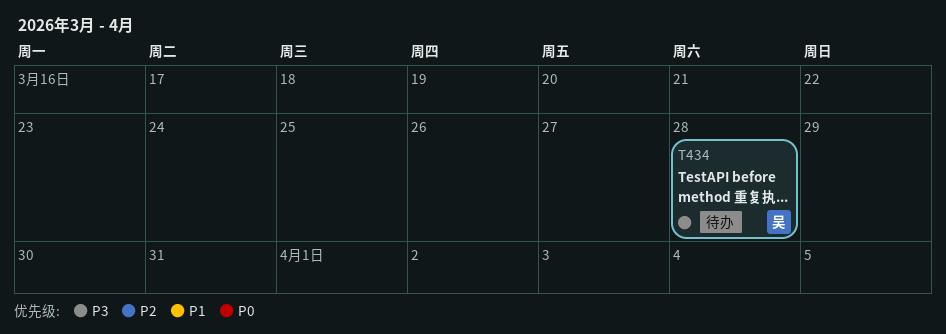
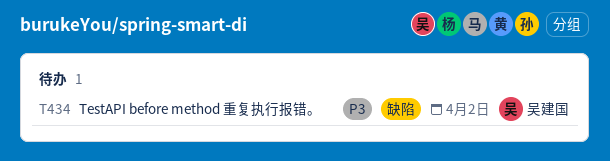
T434, due: Mar 28 -> Apr 2

